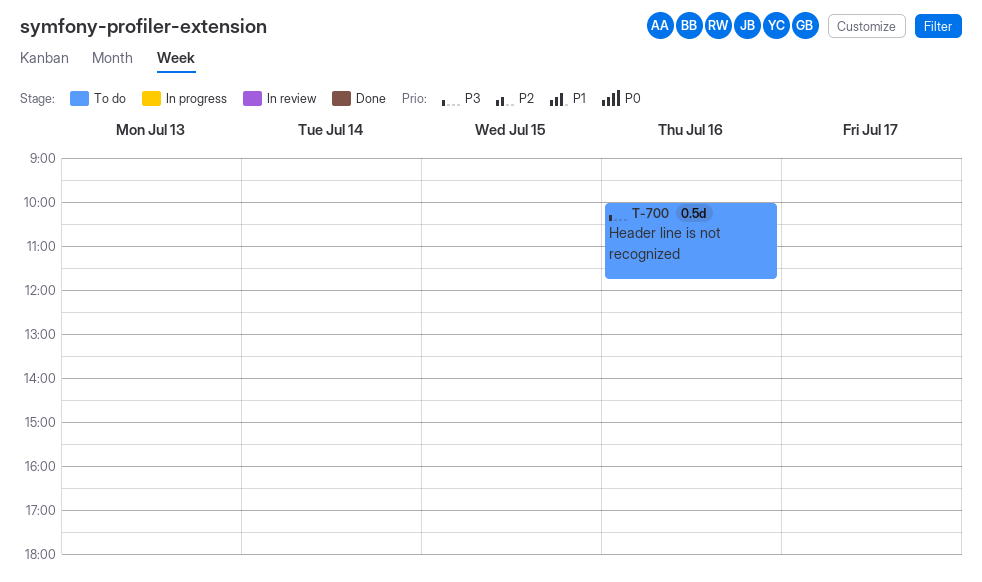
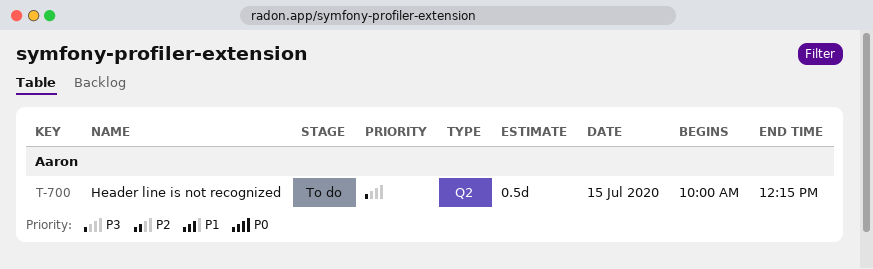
T-700, day: Jul 16 -> Jul 15
T-700, ends: 11:45 -> 12:15

